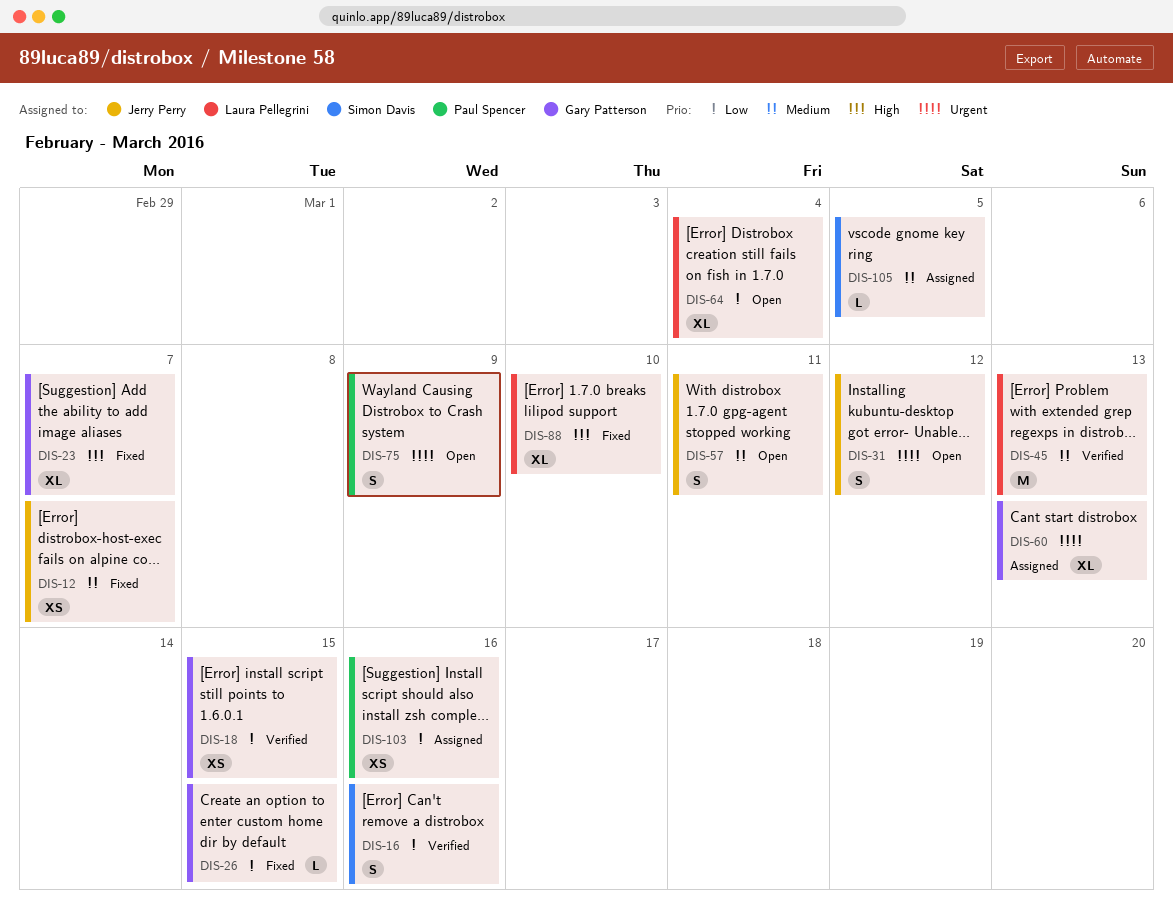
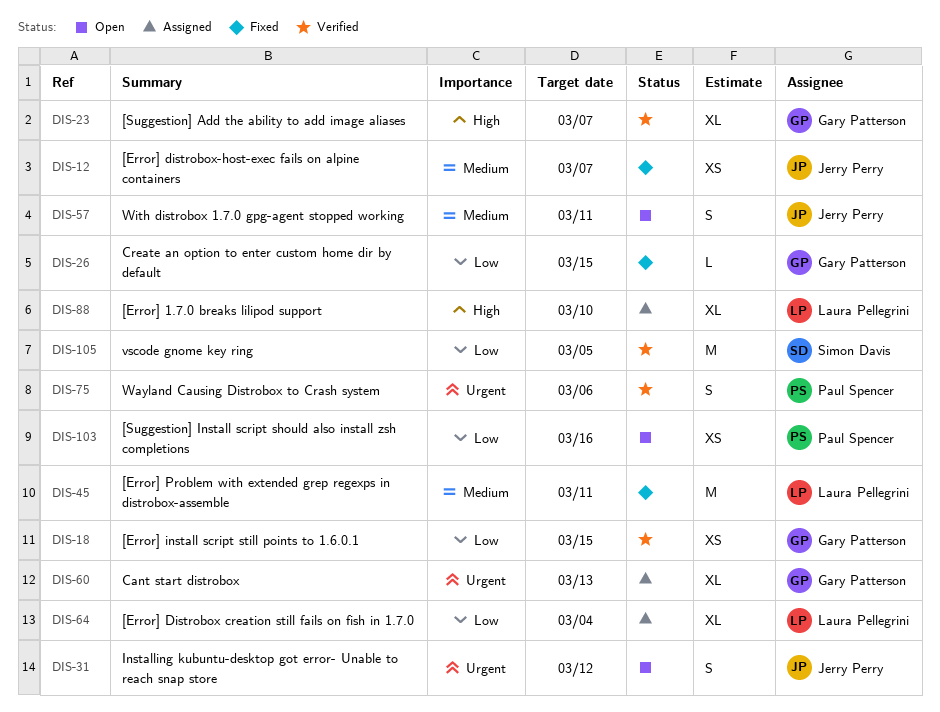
DIS-16: present -> none
DIS-23, status: Fixed -> Verified
DIS-45, status: Verified -> Fixed
DIS-45, due: Mar 13 -> Mar 11
DIS-64, status: Open -> Assigned
DIS-75, status: Open -> Verified
DIS-75, due: Mar 9 -> Mar 6
DIS-88, status: Fixed -> Assigned
DIS-103, status: Assigned -> Open
DIS-105, status: Assigned -> Verified
DIS-105, priority: Medium -> Low
DIS-105, estimate: L -> M

